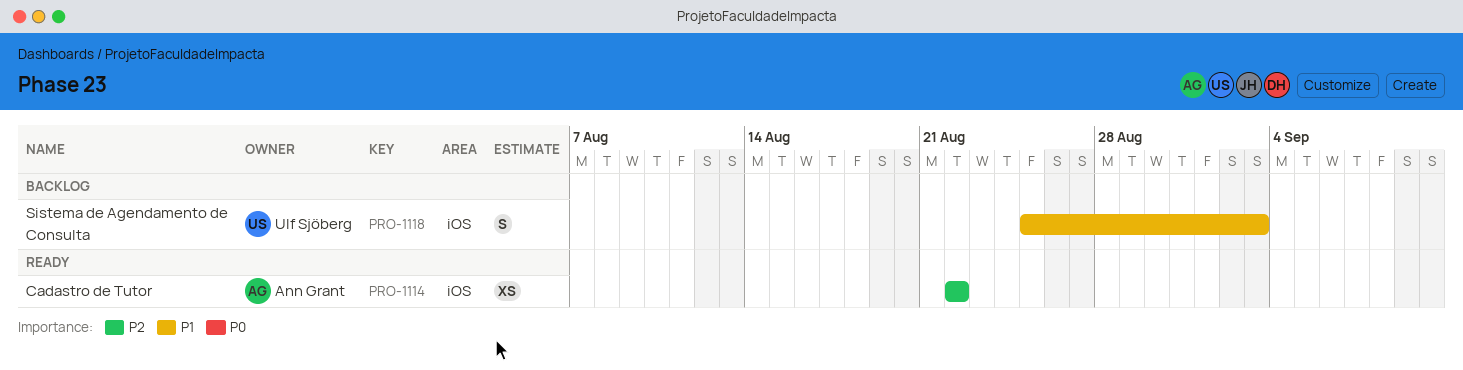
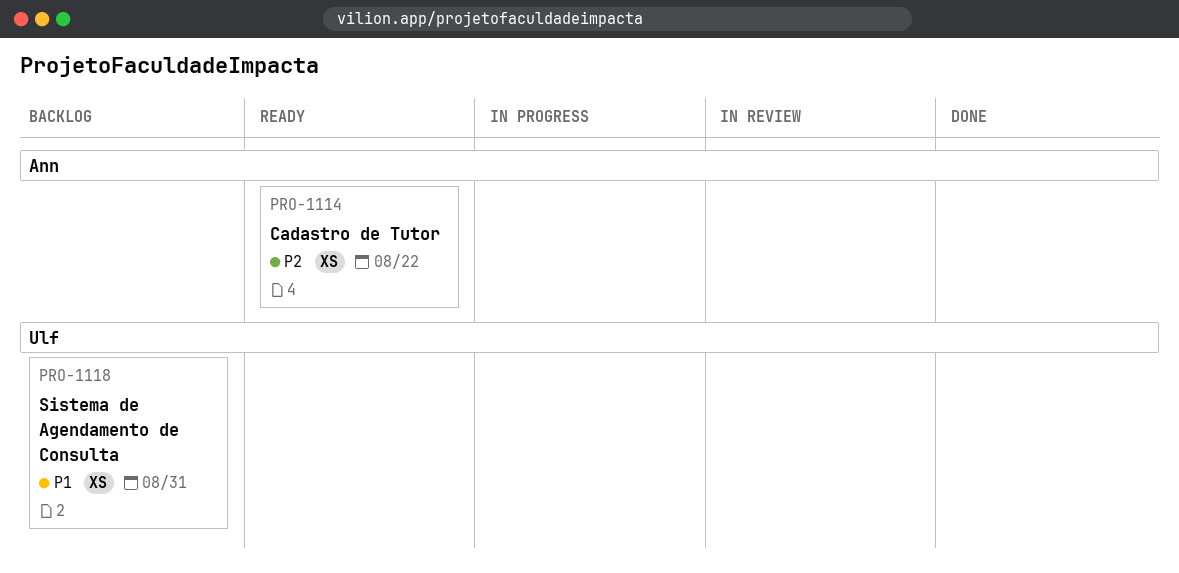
PRO-1118, estimate: S -> XS
PRO-1118, due: Sep 3 -> Aug 31

